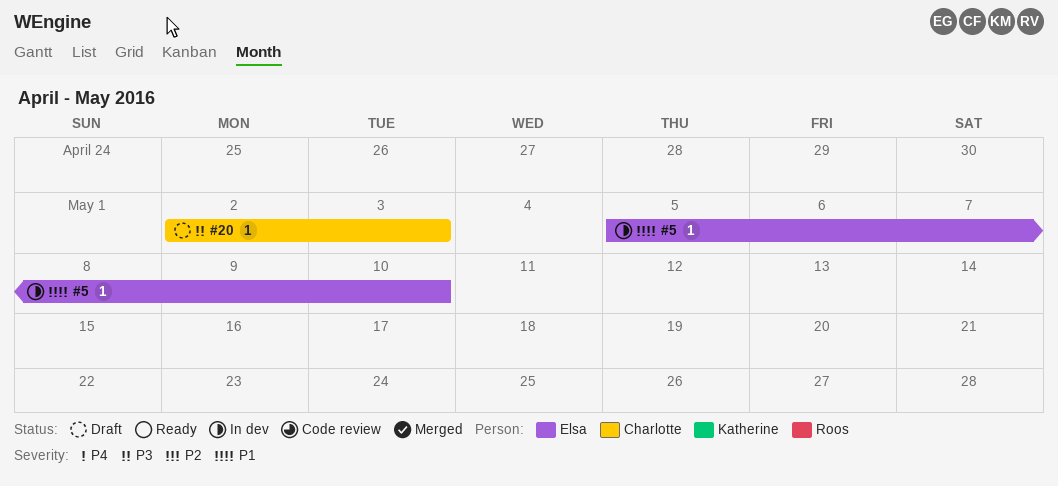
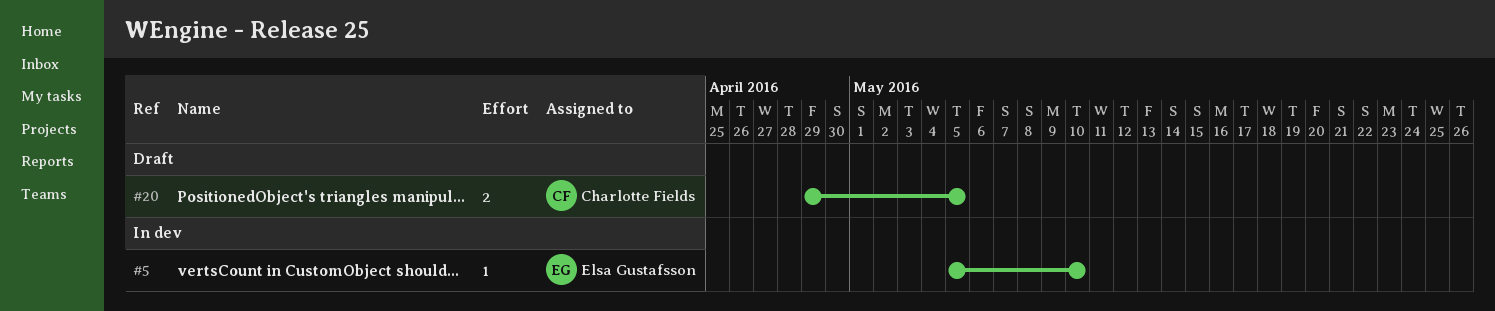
#20, estimate: 1 -> 2
#20, start: May 2 -> Apr 29
#20, due: May 3 -> May 5

